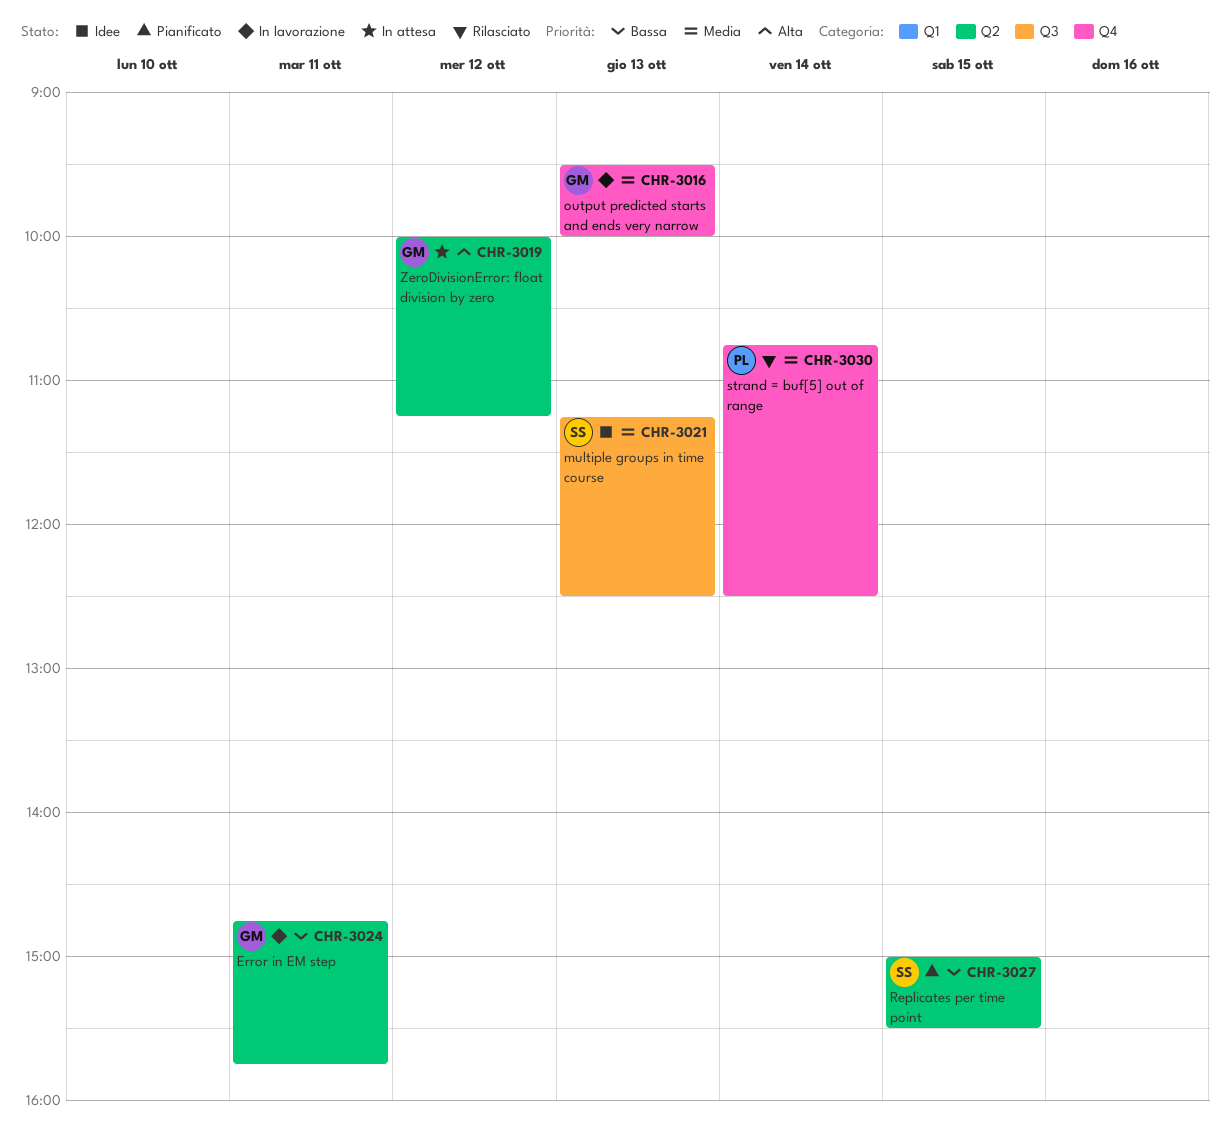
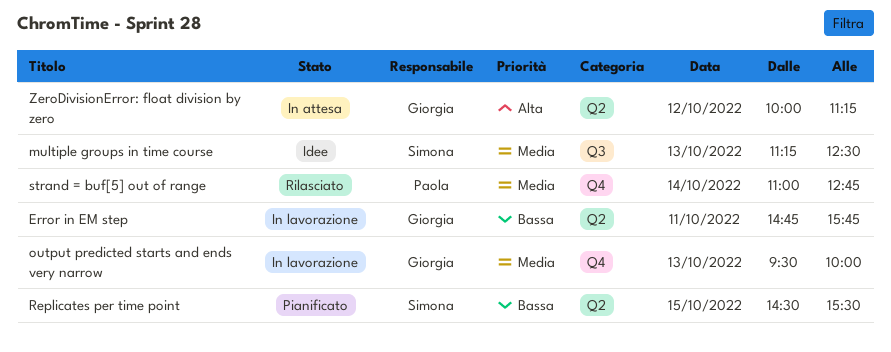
Replicates per time point, begins: 15:00 -> 14:30
strand = buf[5] out of range, begins: 10:45 -> 11:00
strand = buf[5] out of range, ends: 12:30 -> 12:45

